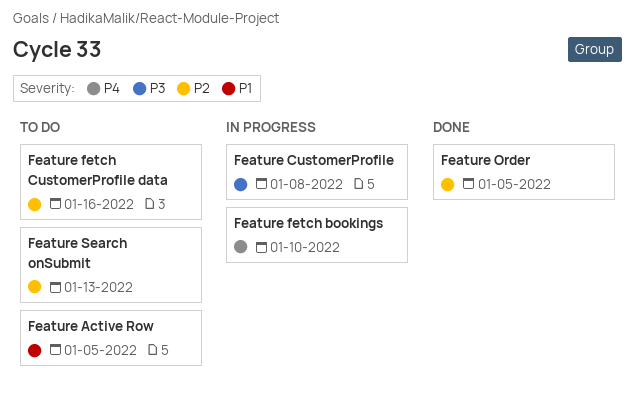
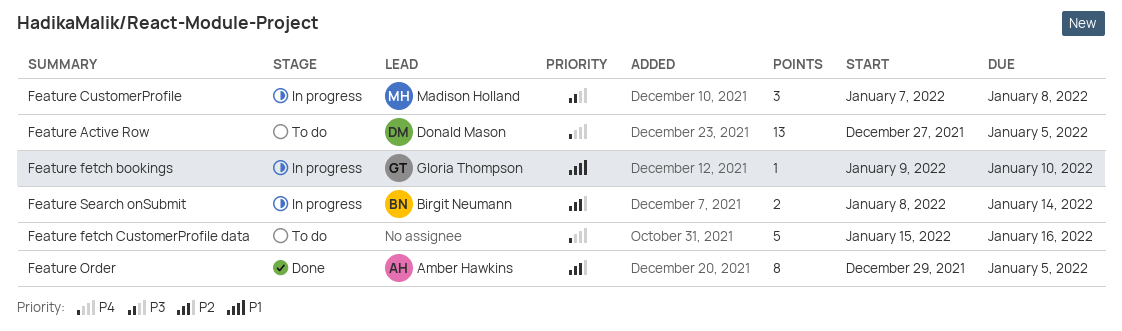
Feature Active Row, priority: P1 -> P4
Feature fetch bookings, priority: P4 -> P1
Feature fetch CustomerProfile data, priority: P2 -> P4
Feature Search onSubmit, status: To do -> In progress
Feature Search onSubmit, due: Jan 13 -> Jan 14

